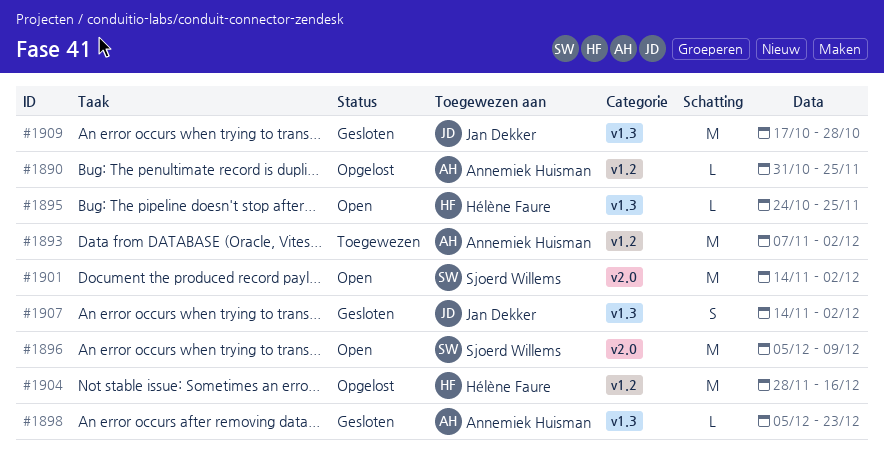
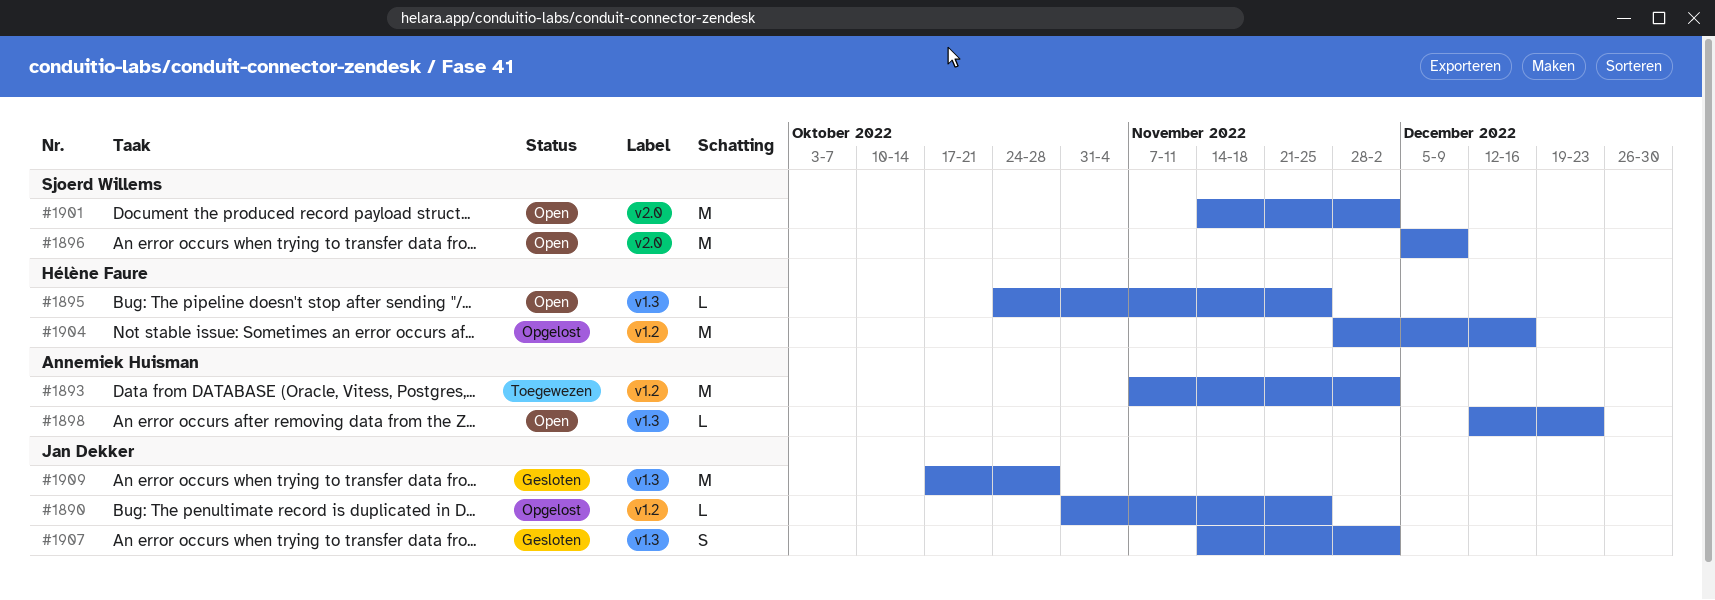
#1890, owner: Annemiek Huisman -> Jan Dekker
#1898, status: Gesloten -> Open
#1898, start: Dec 5 -> Dec 12

